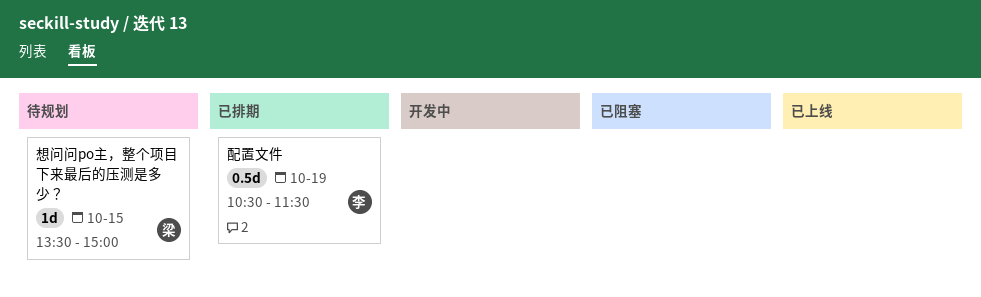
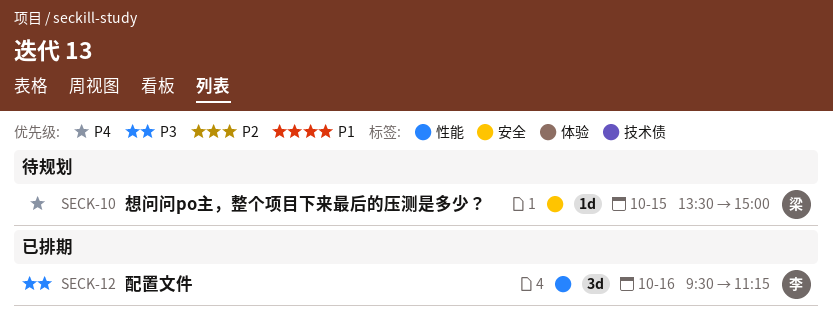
配置文件, estimate: 0.5d -> 3d
配置文件, day: Oct 19 -> Oct 16
配置文件, begins: 10:30 -> 09:30
配置文件, ends: 11:30 -> 11:15

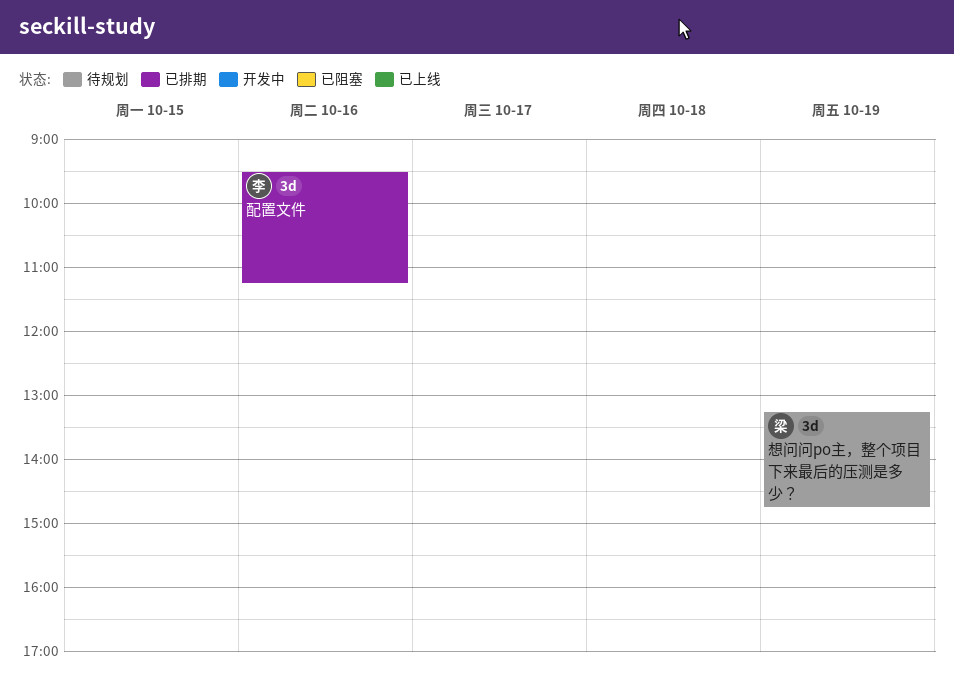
想问问po主，整个项目下来最后的压测是多少？, estimate: 1d -> 3d
想问问po主，整个项目下来最后的压测是多少？, day: Oct 15 -> Oct 19
想问问po主，整个项目下来最后的压测是多少？, begins: 13:30 -> 13:15
想问问po主，整个项目下来最后的压测是多少？, ends: 15:00 -> 14:45

